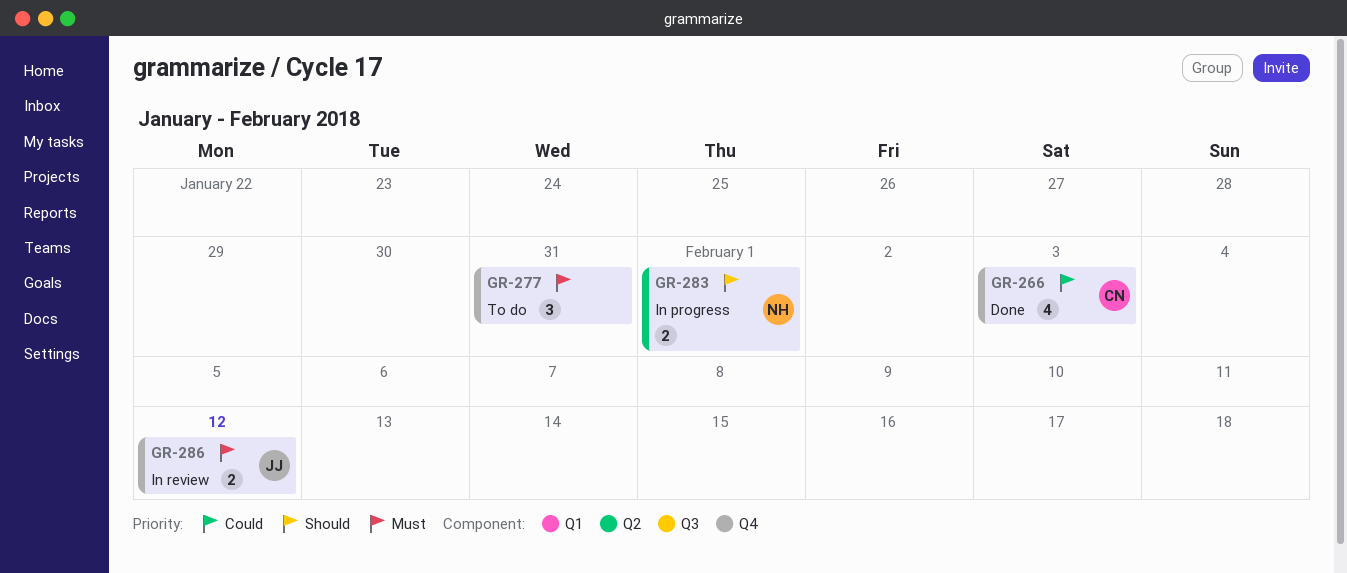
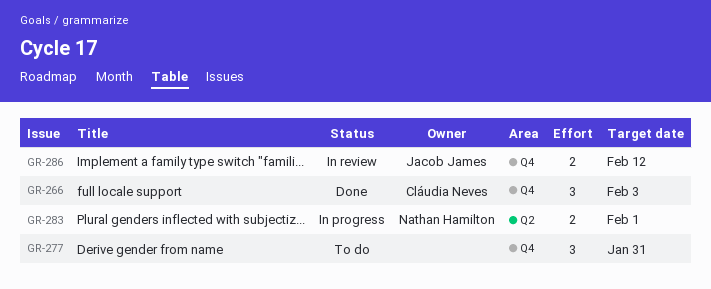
GR-266, estimate: 4 -> 3

